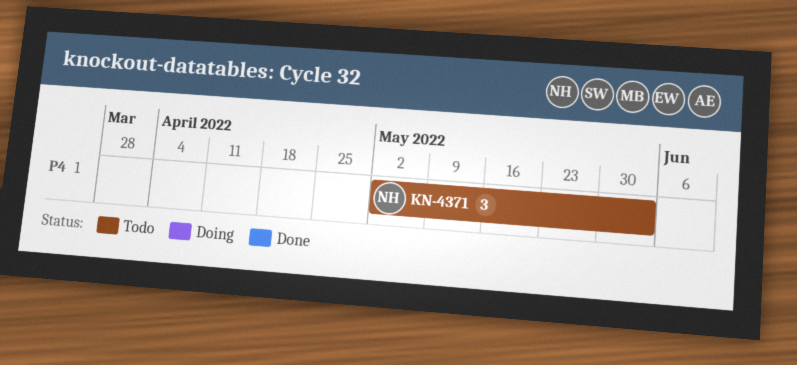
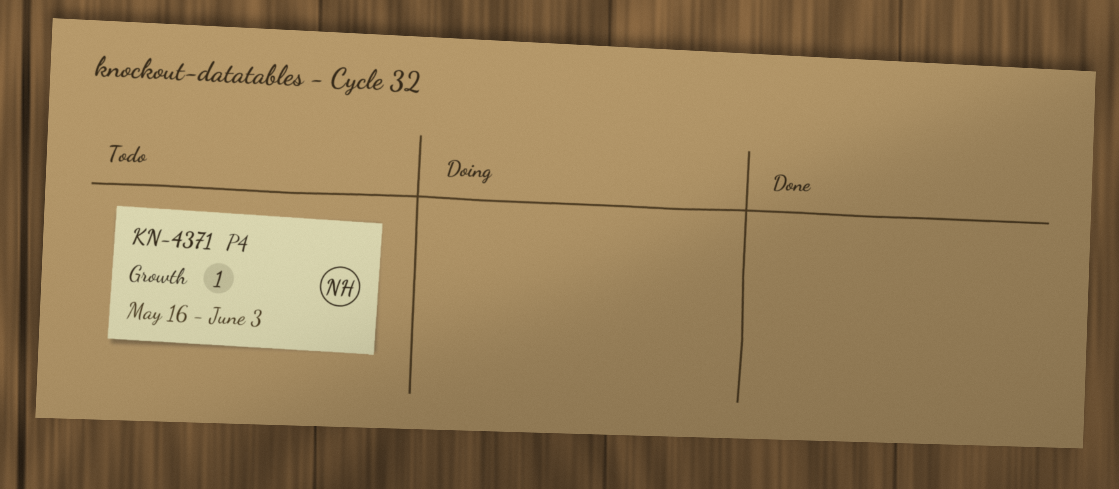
KN-4371, estimate: 3 -> 1
KN-4371, start: May 2 -> May 16

